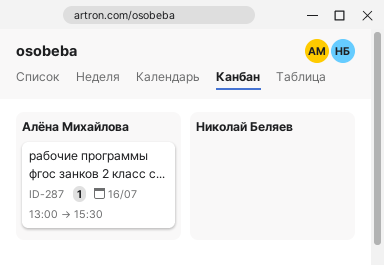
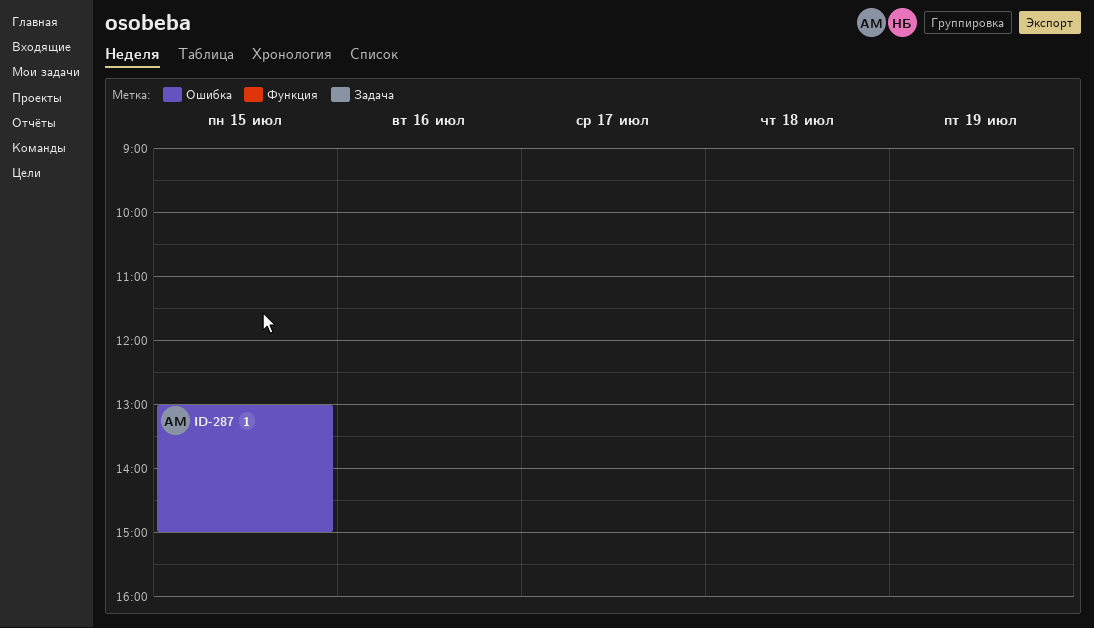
ID-287, day: Jul 16 -> Jul 15
ID-287, ends: 15:30 -> 15:00

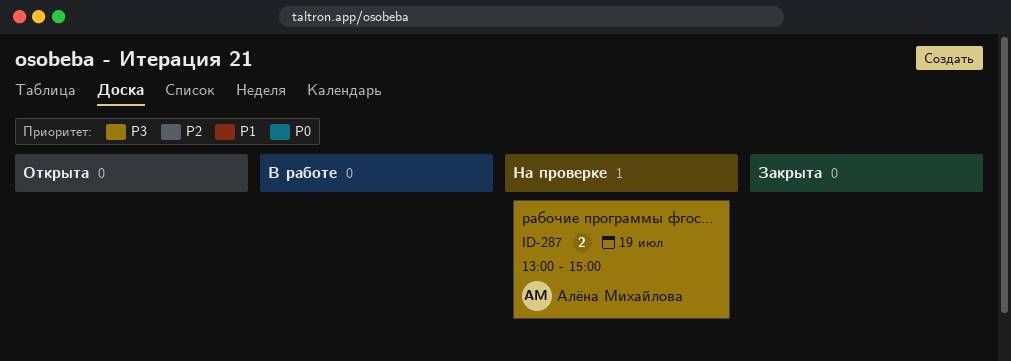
ID-287, estimate: 1 -> 2
ID-287, day: Jul 15 -> Jul 19

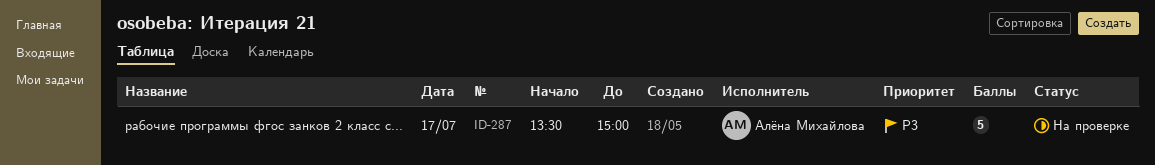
ID-287, estimate: 2 -> 5
ID-287, day: Jul 19 -> Jul 17
ID-287, begins: 13:00 -> 13:30

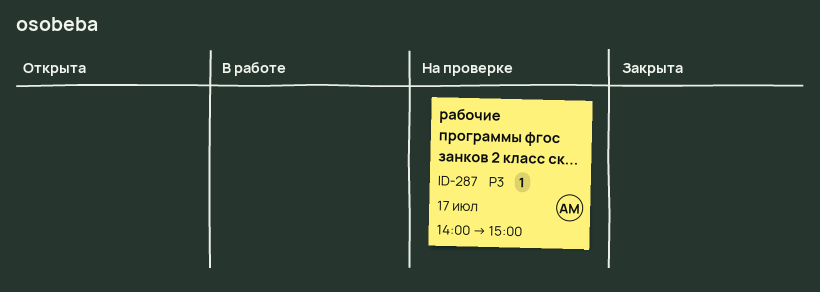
ID-287, estimate: 5 -> 1
ID-287, begins: 13:30 -> 14:00

